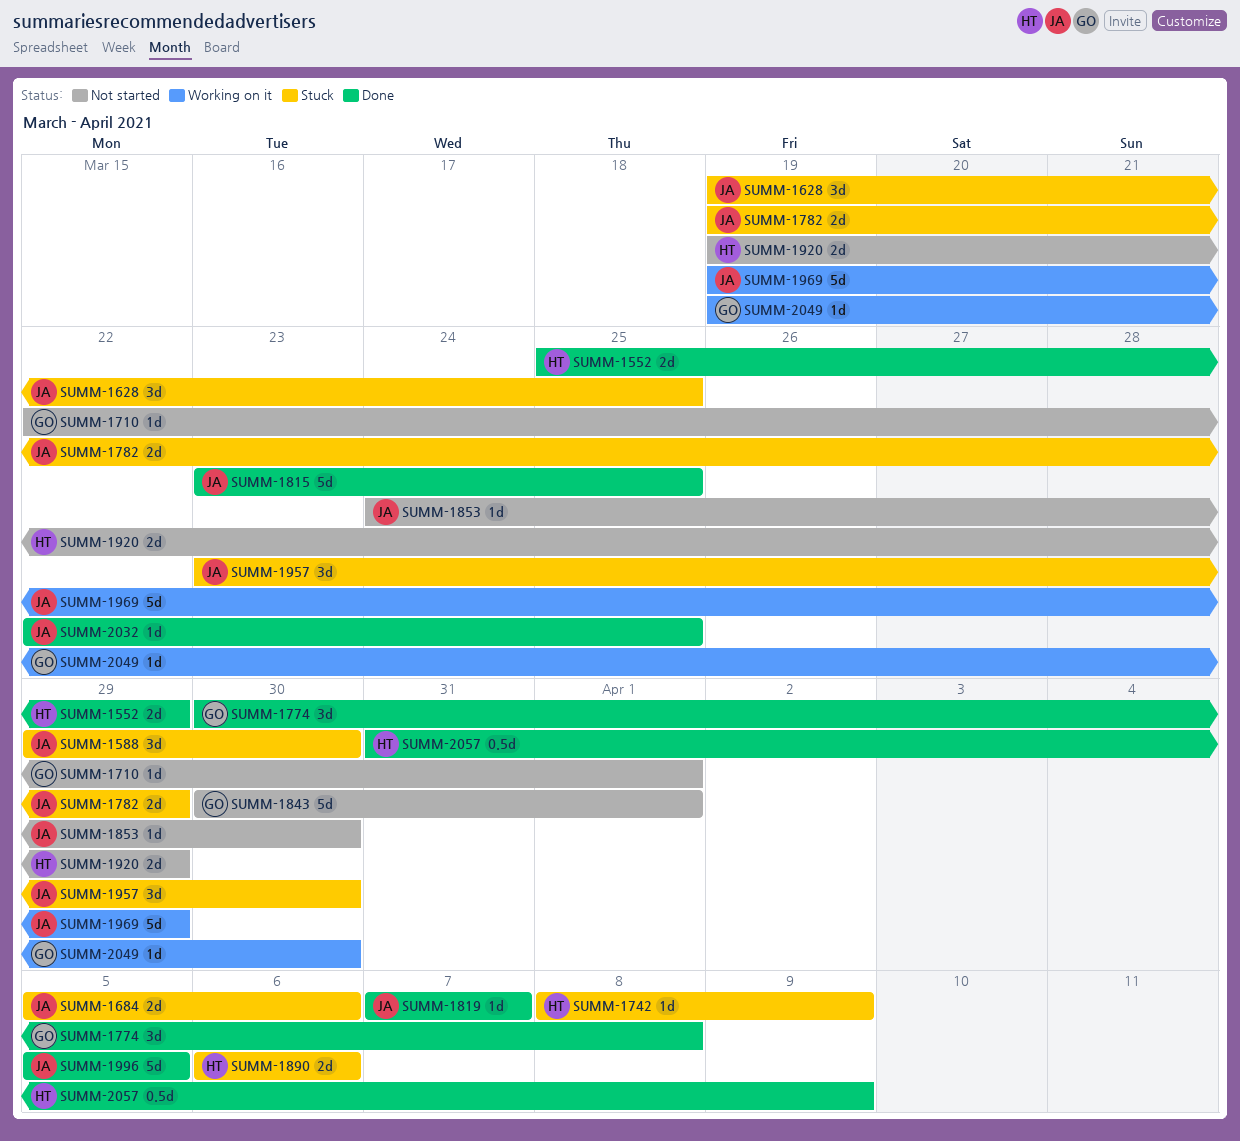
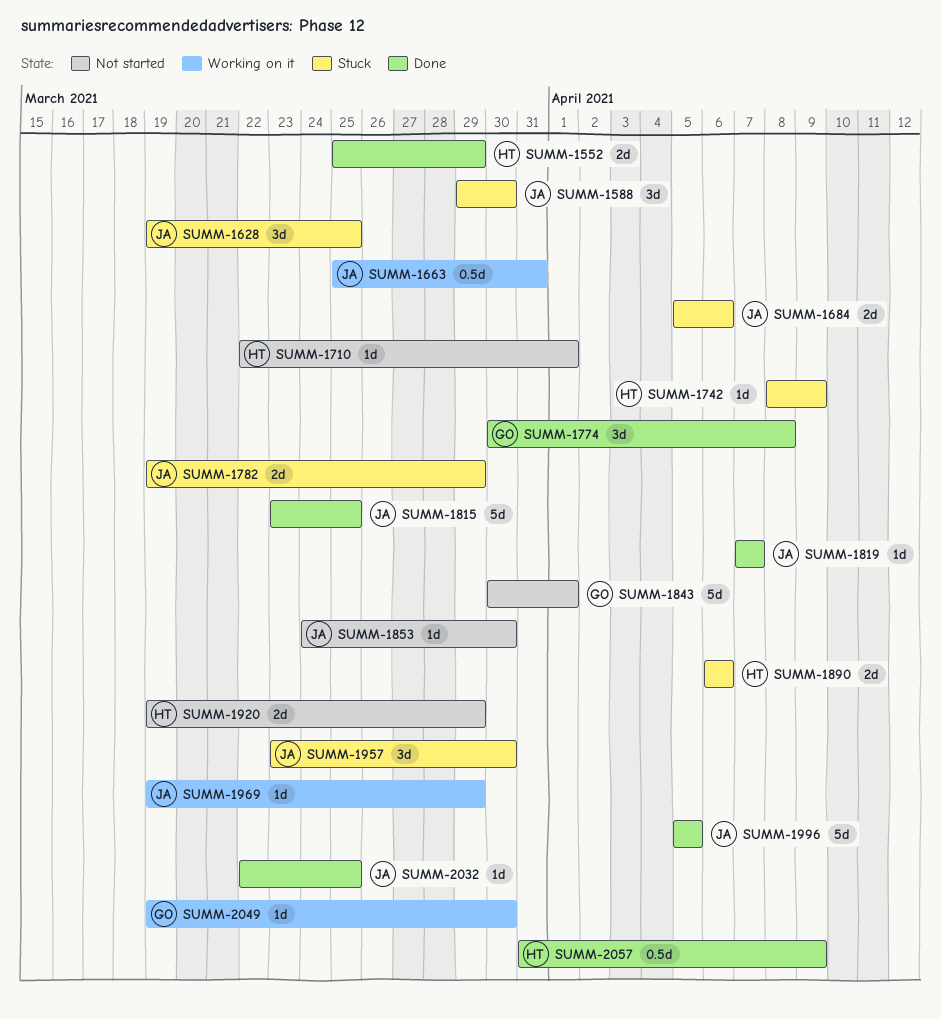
SUMM-1663: none -> present
SUMM-1710, owner: GO -> HT
SUMM-1969, estimate: 5d -> 1d

